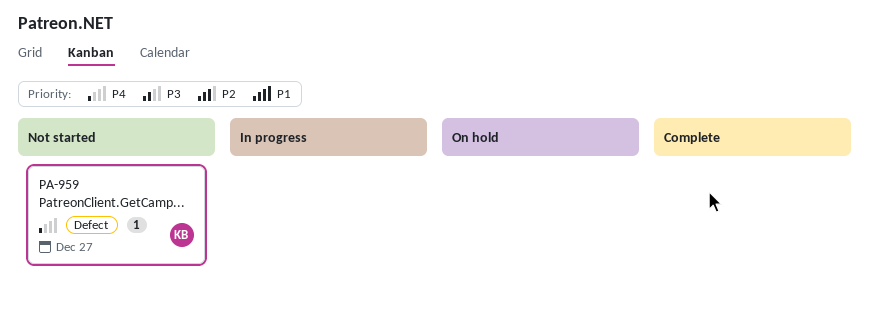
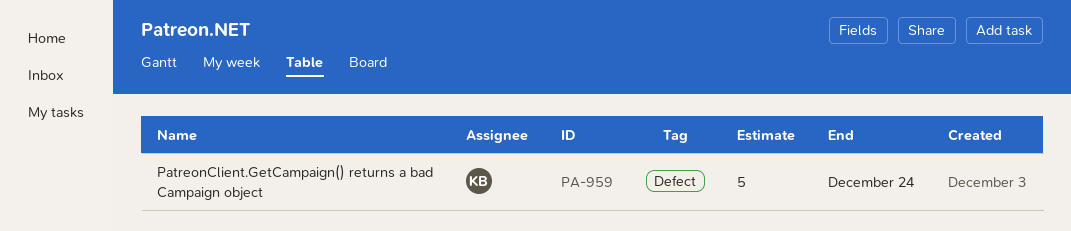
PA-959, estimate: 1 -> 5
PA-959, due: Dec 27 -> Dec 24

